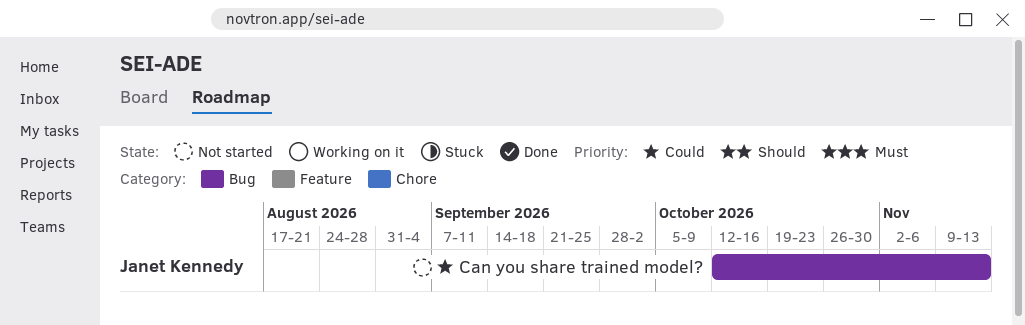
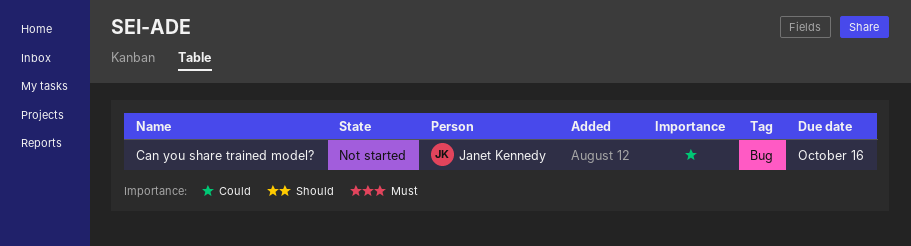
Can you share trained model?, due: Nov 13 -> Oct 16

